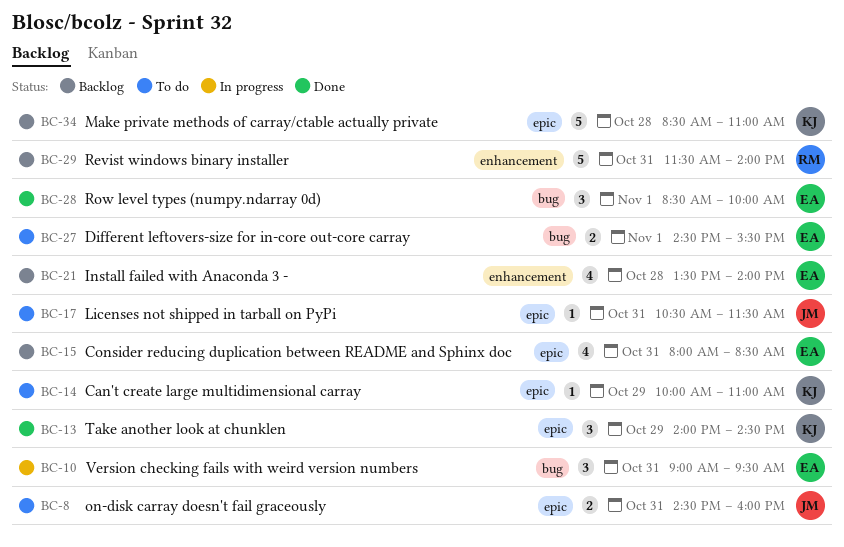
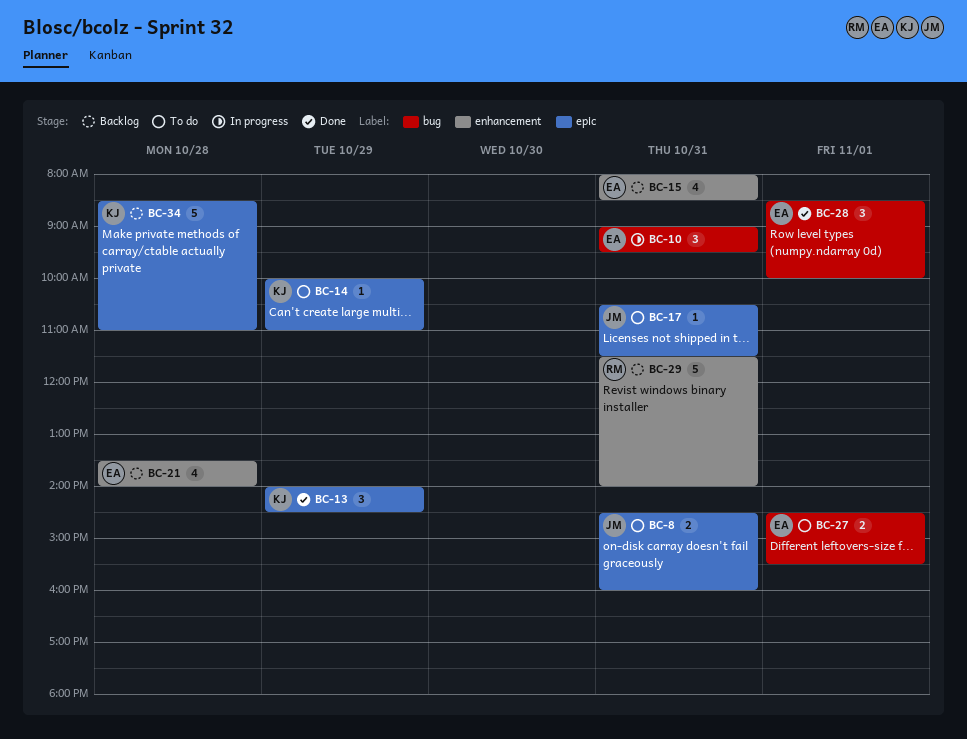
BC-15, label: epic -> enhancement

